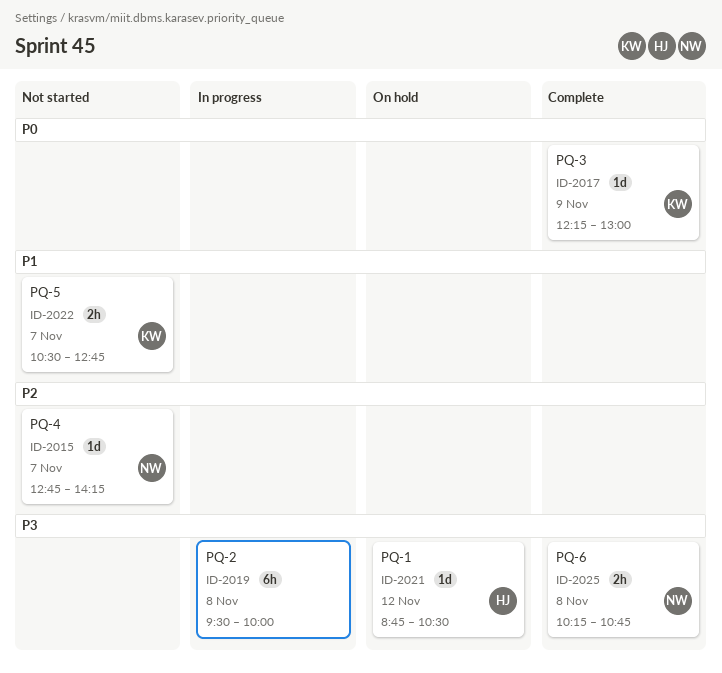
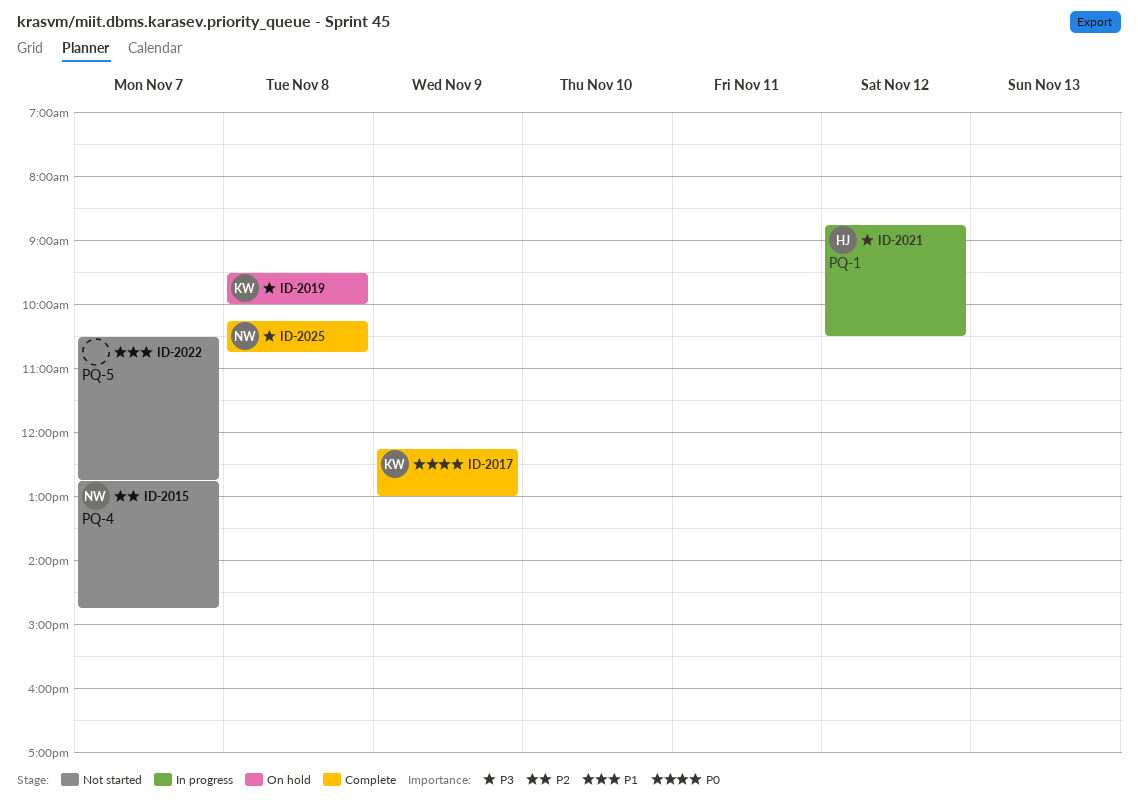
ID-2015, ends: 14:15 -> 14:45
ID-2019, status: In progress -> On hold
ID-2019, owner: none -> KW
ID-2021, status: On hold -> In progress
ID-2022, owner: KW -> none

